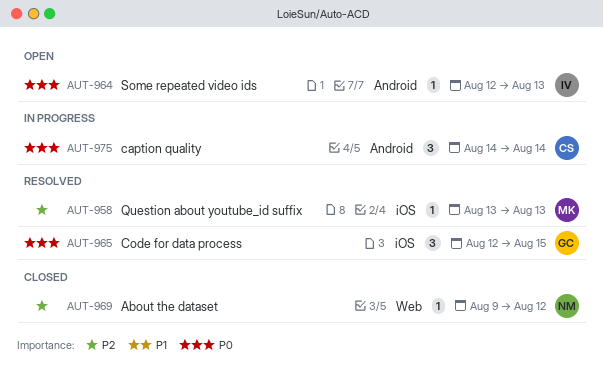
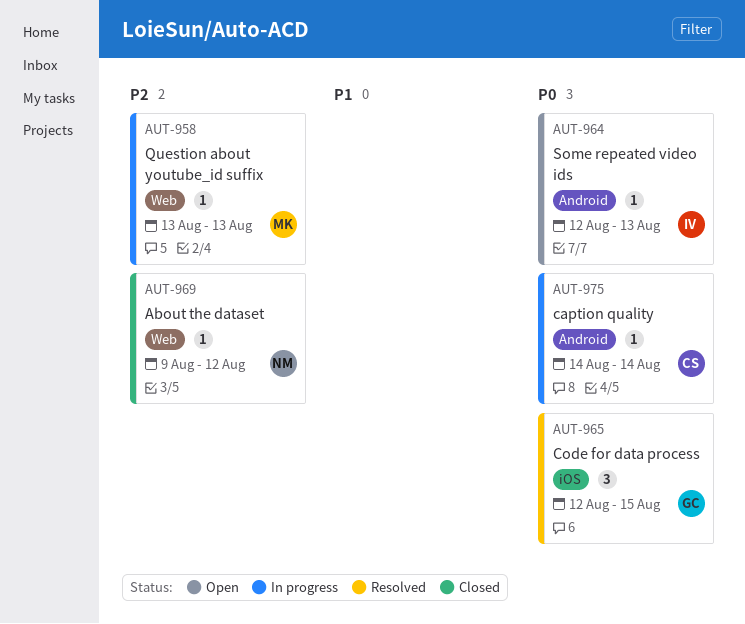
AUT-958, status: Resolved -> In progress
AUT-958, label: iOS -> Web
AUT-975, estimate: 3 -> 1

